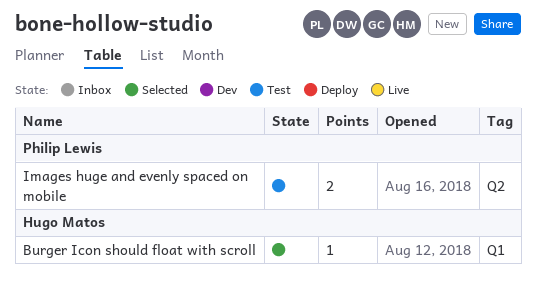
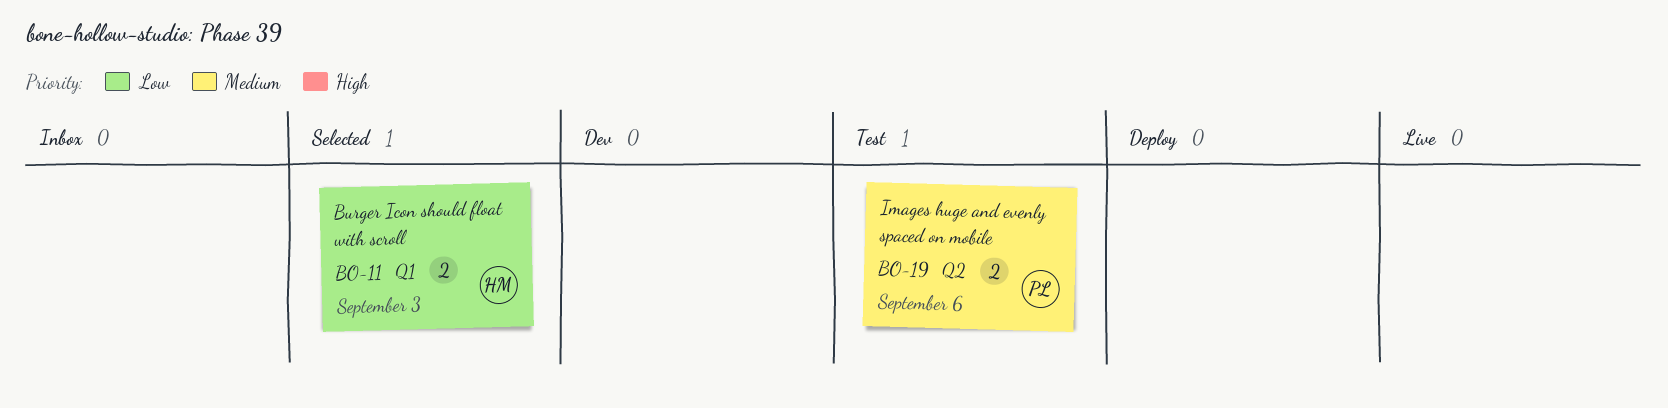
Burger Icon should float with scroll, estimate: 1 -> 2

